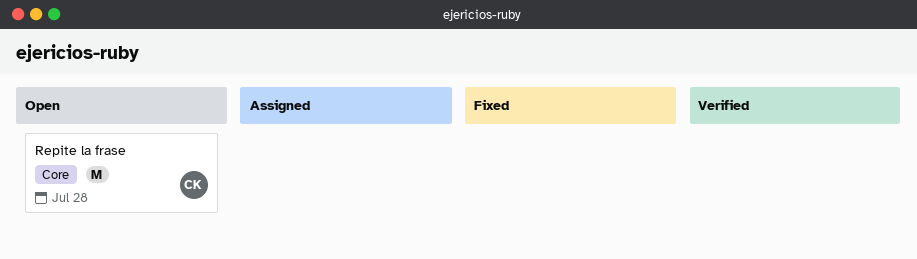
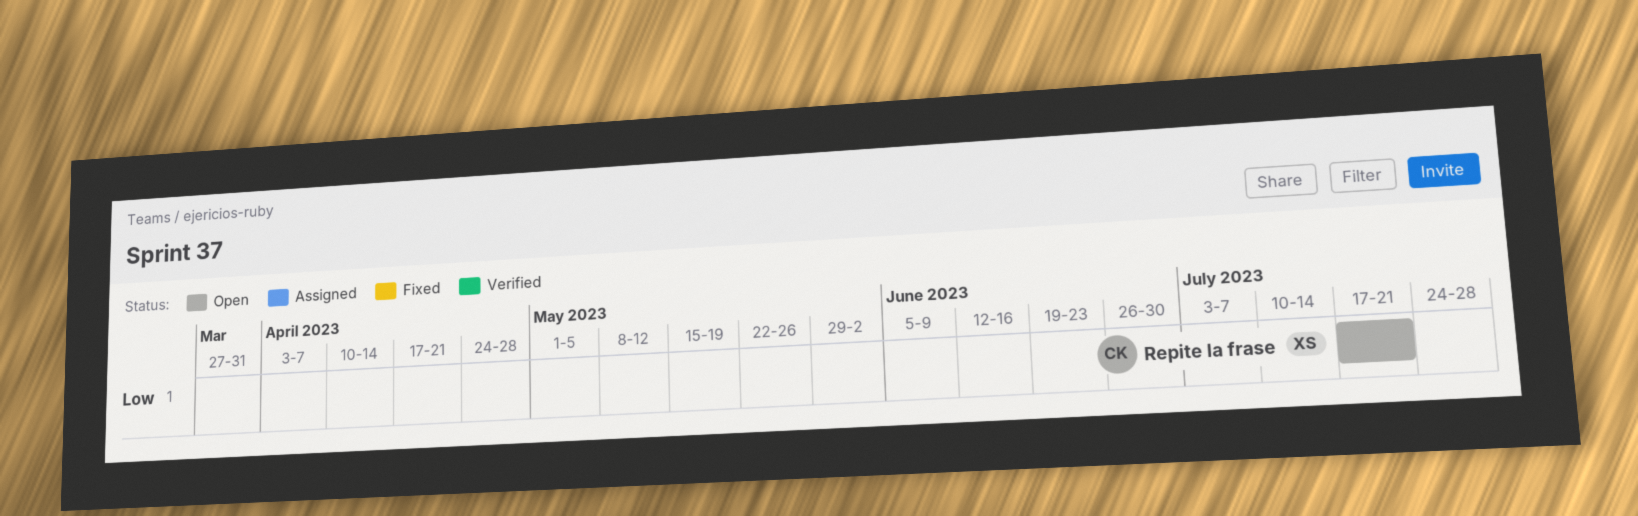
Repite la frase, estimate: M -> XS
Repite la frase, due: Jul 28 -> Jul 21

